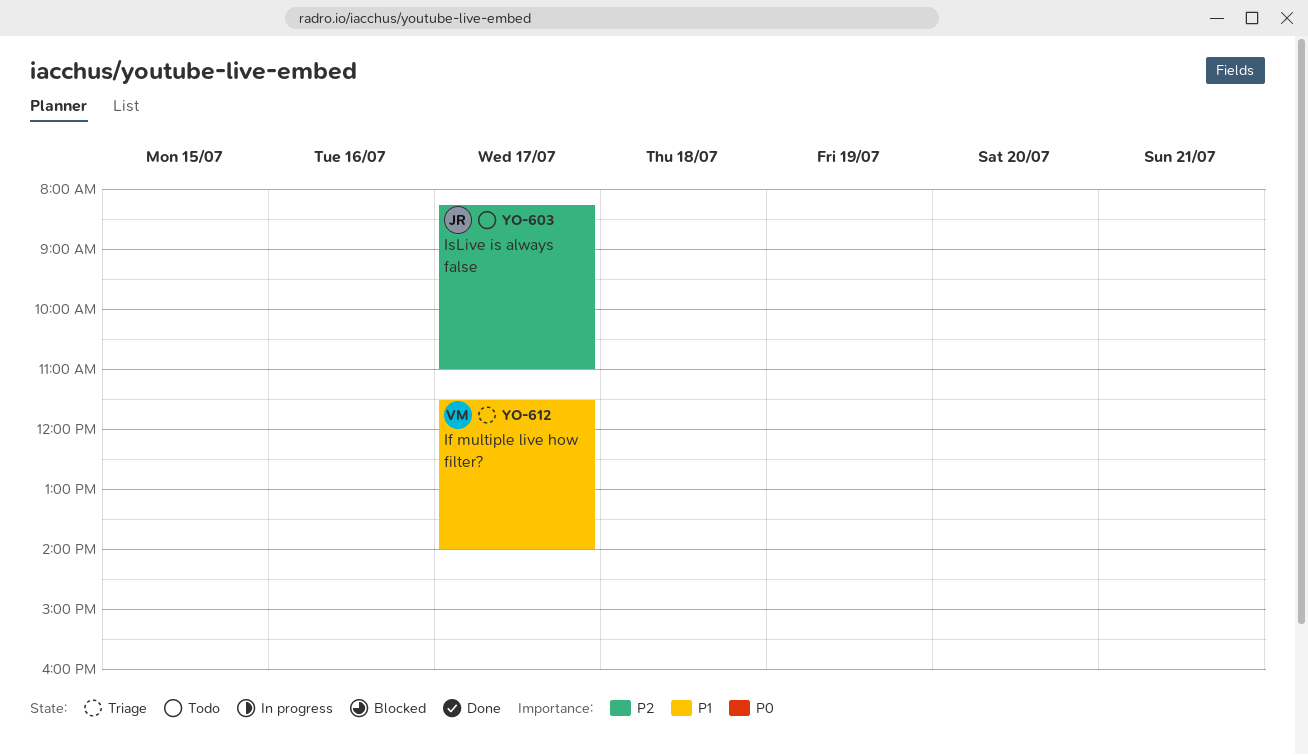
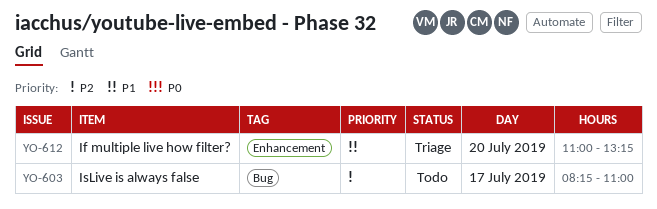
YO-612, day: Jul 17 -> Jul 20
YO-612, begins: 11:30 -> 11:00
YO-612, ends: 14:00 -> 13:15

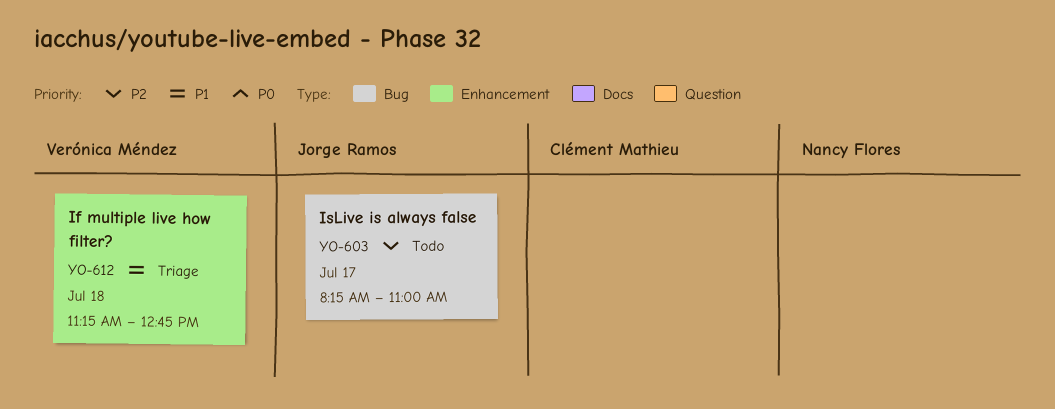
YO-612, day: Jul 20 -> Jul 18
YO-612, begins: 11:00 -> 11:15
YO-612, ends: 13:15 -> 12:45

